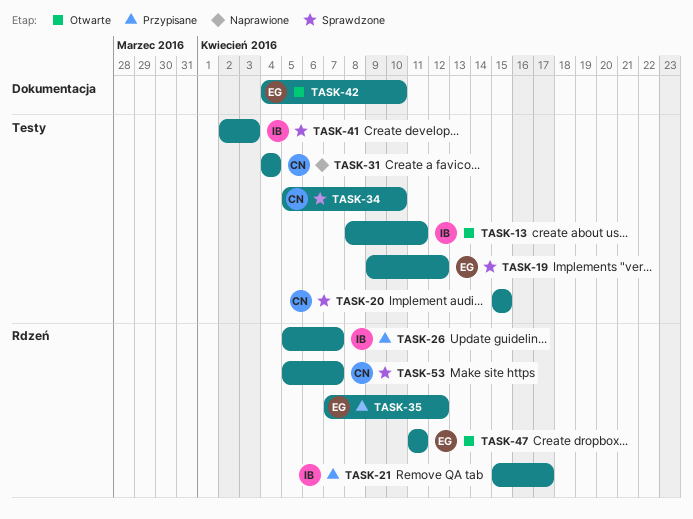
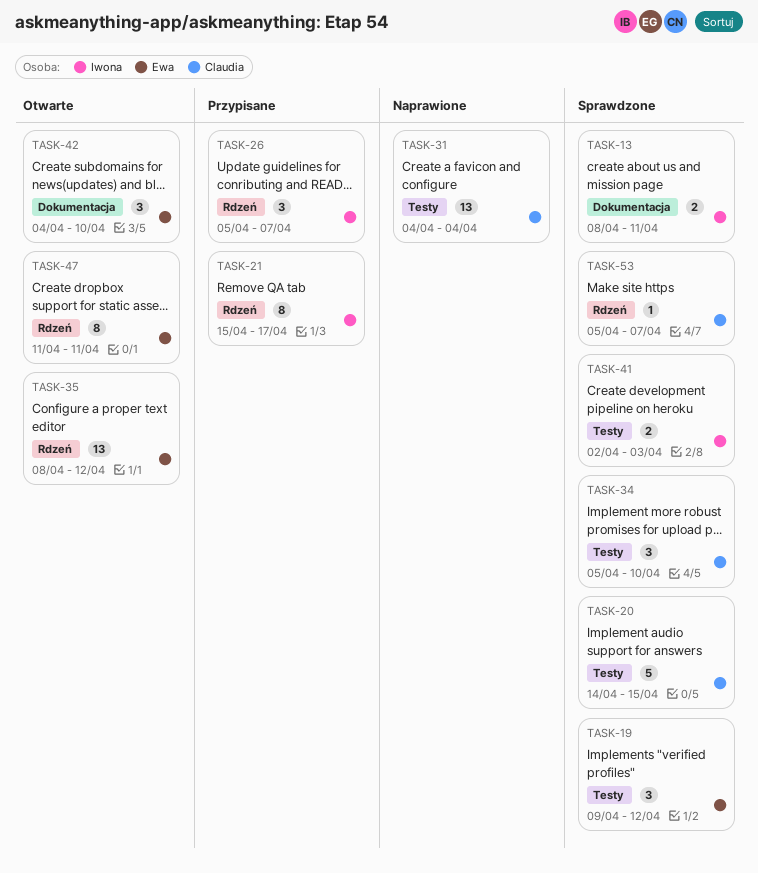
TASK-13, status: Otwarte -> Sprawdzone
TASK-13, label: Testy -> Dokumentacja
TASK-20, start: Apr 15 -> Apr 14
TASK-35, status: Przypisane -> Otwarte
TASK-35, start: Apr 7 -> Apr 8

